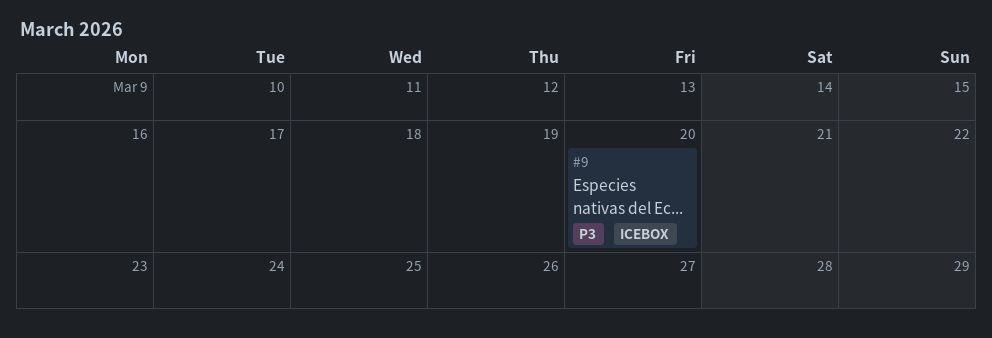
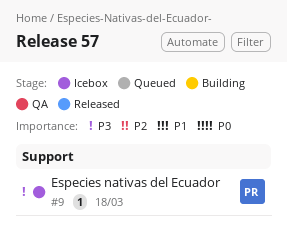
#9, due: Mar 20 -> Mar 18

